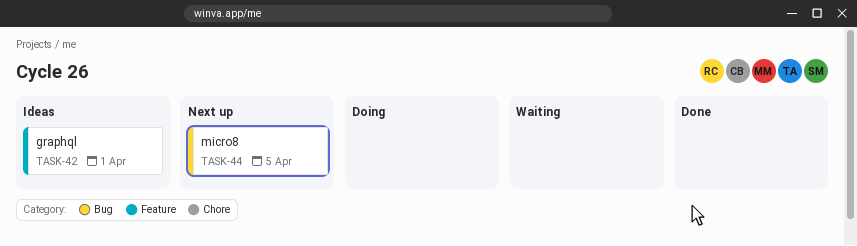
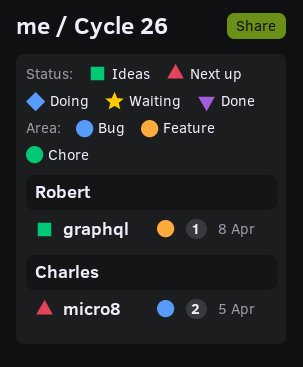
graphql, due: Apr 1 -> Apr 8

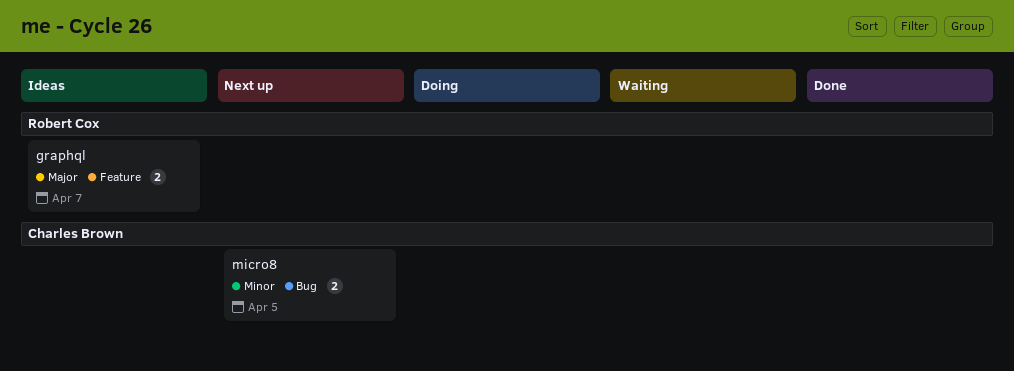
graphql, estimate: 1 -> 2
graphql, due: Apr 8 -> Apr 7

